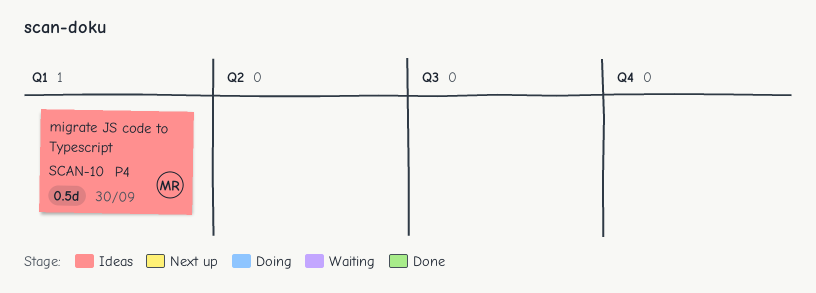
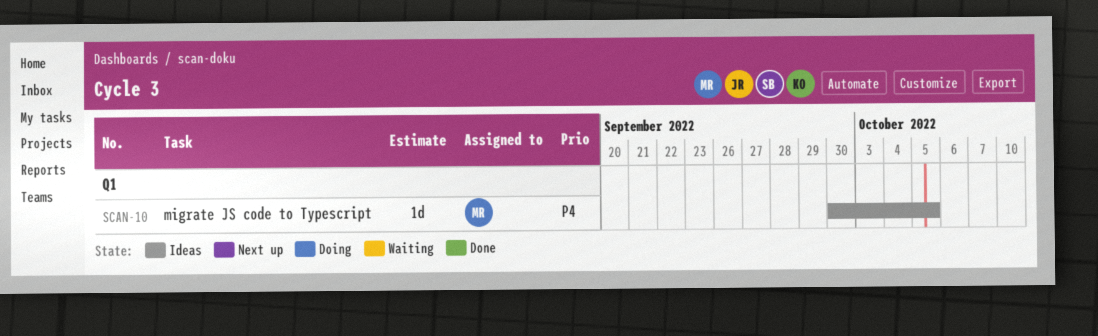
SCAN-10, estimate: 0.5d -> 1d
SCAN-10, due: Sep 30 -> Oct 5

